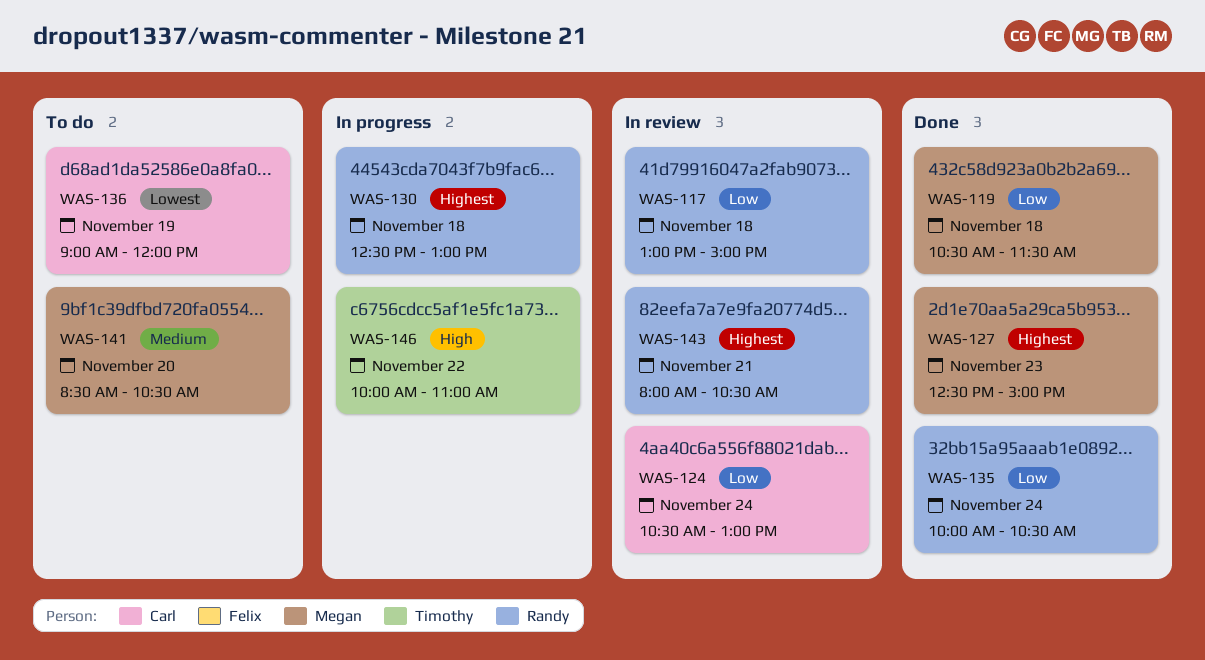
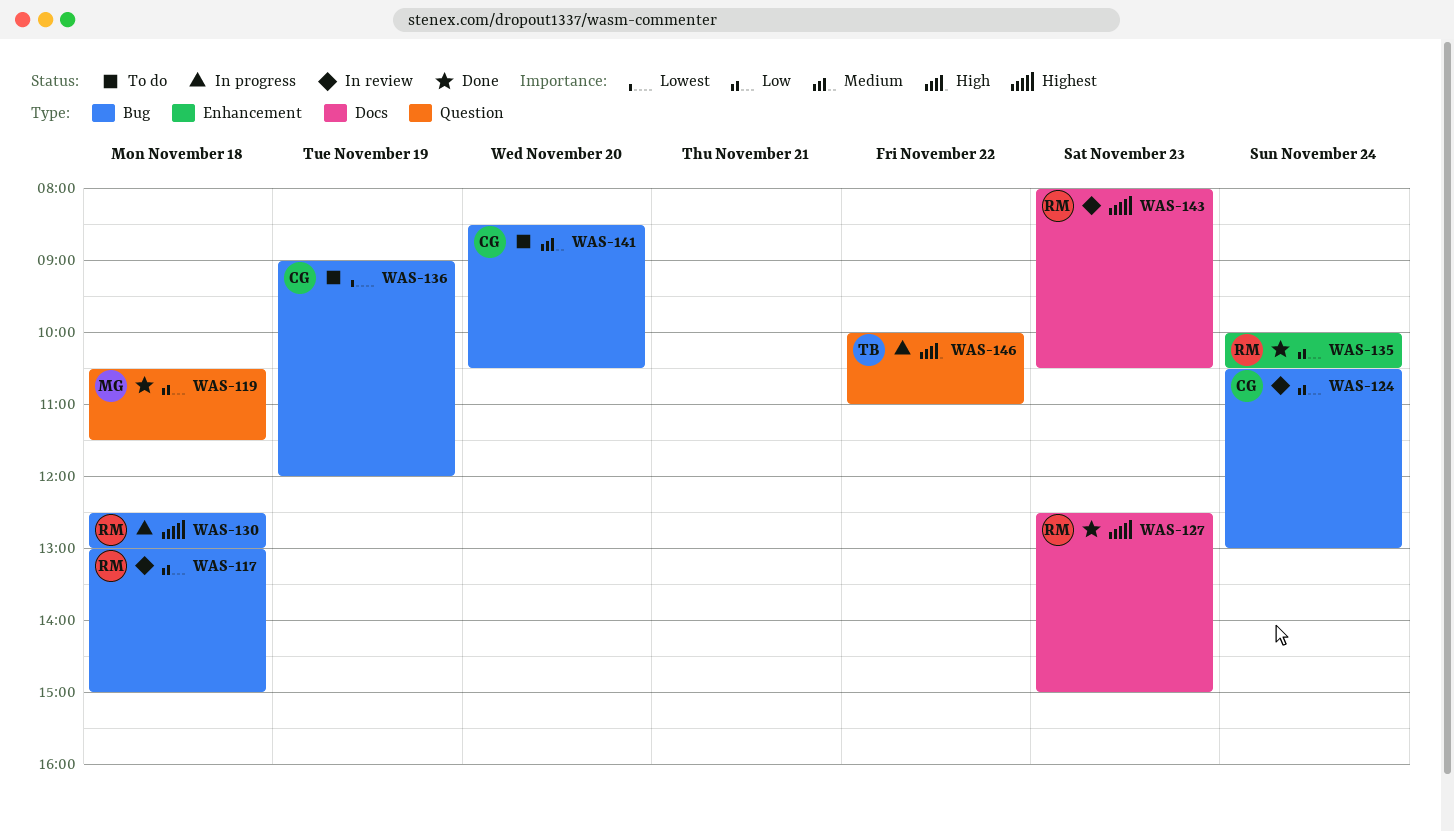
WAS-127, owner: Megan -> Randy
WAS-141, owner: Megan -> Carl
WAS-143, day: Nov 21 -> Nov 23

